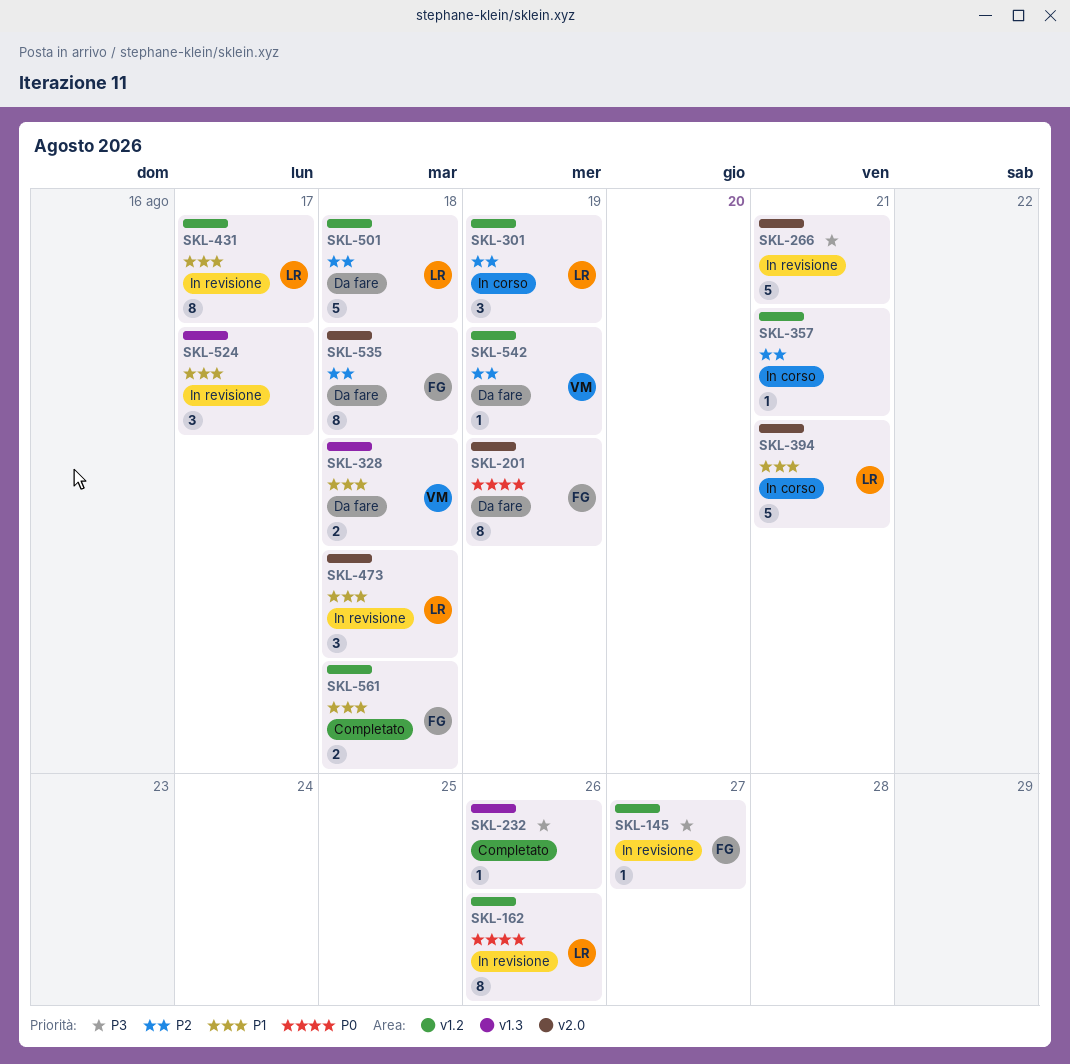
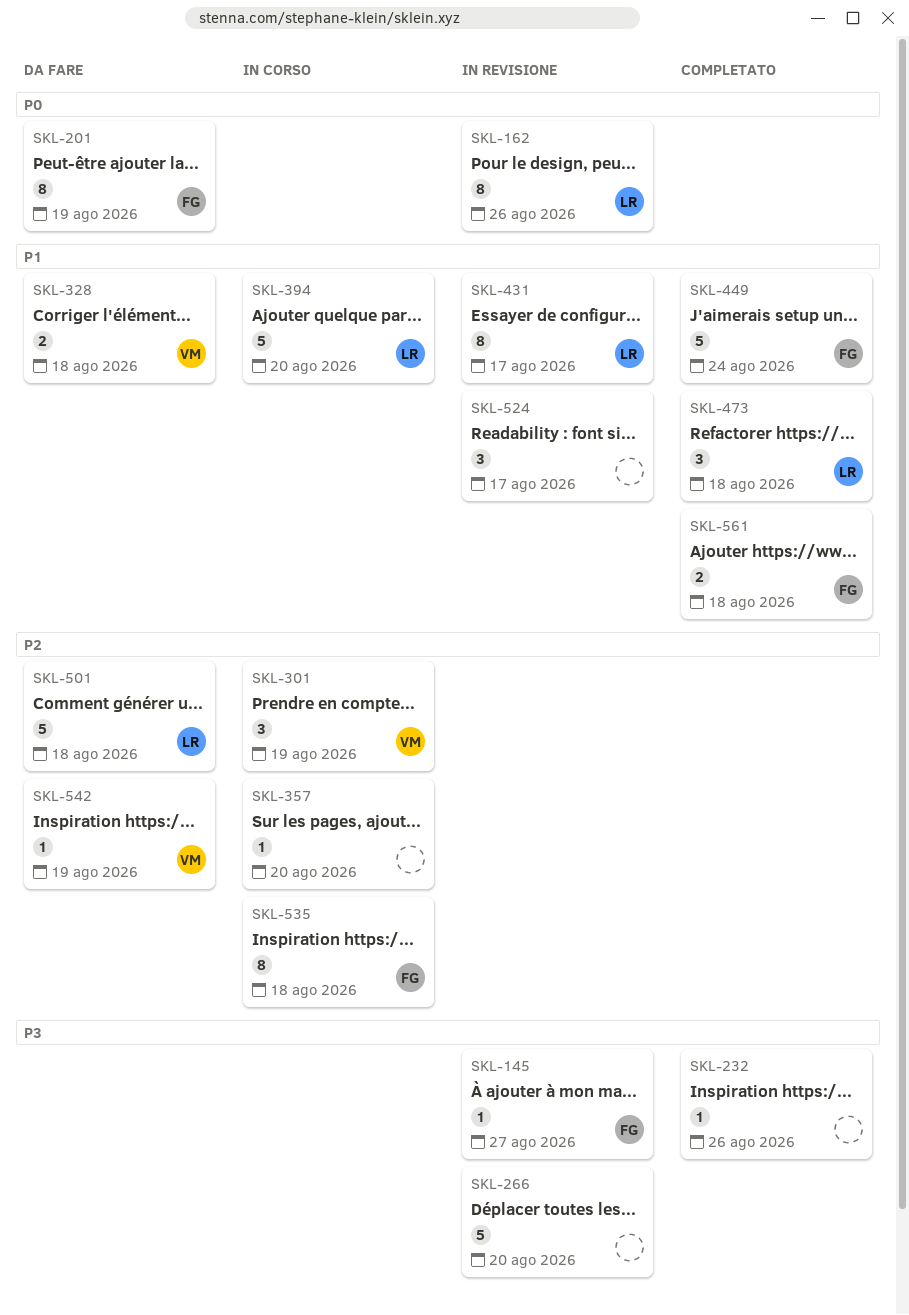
SKL-266, due: Aug 21 -> Aug 20
SKL-301, owner: LR -> VM
SKL-357, due: Aug 21 -> Aug 20
SKL-394, due: Aug 21 -> Aug 20
SKL-449: none -> present
SKL-473, status: In revisione -> Completato
SKL-535, status: Da fare -> In corso

